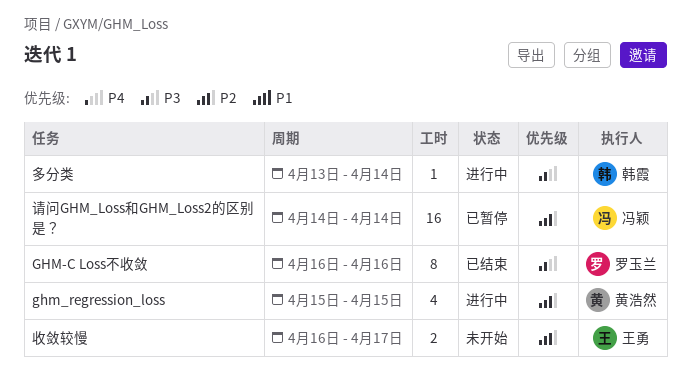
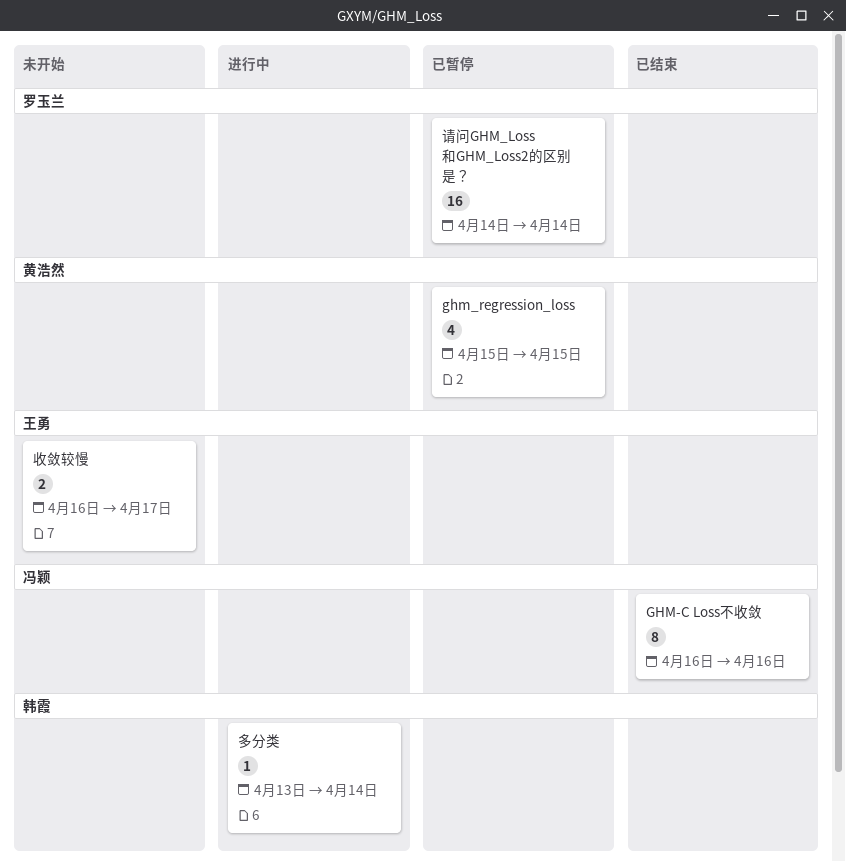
GHM-C Loss不收敛, owner: 罗玉兰 -> 冯颖
ghm_regression_loss, status: 进行中 -> 已暂停
请问GHM_Loss和GHM_Loss2的区别是？, owner: 冯颖 -> 罗玉兰

